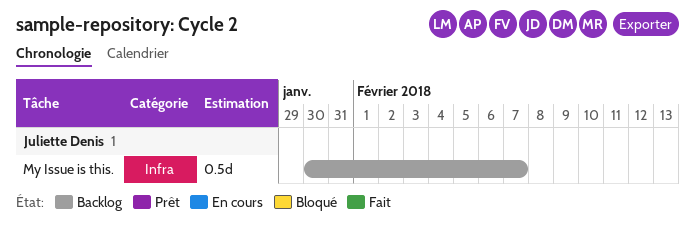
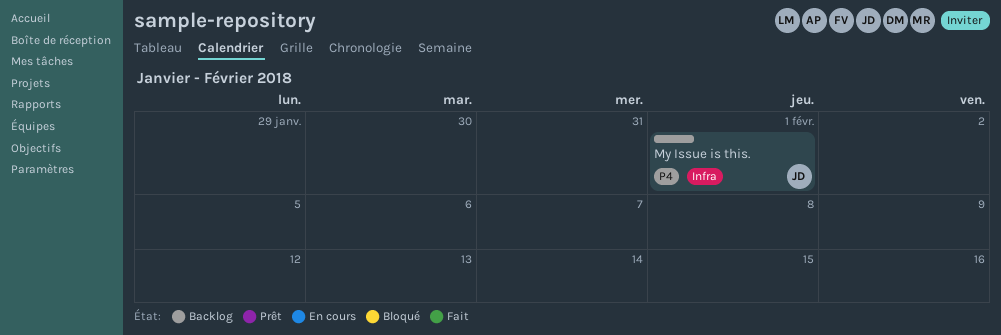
My Issue is this., due: Feb 7 -> Feb 1

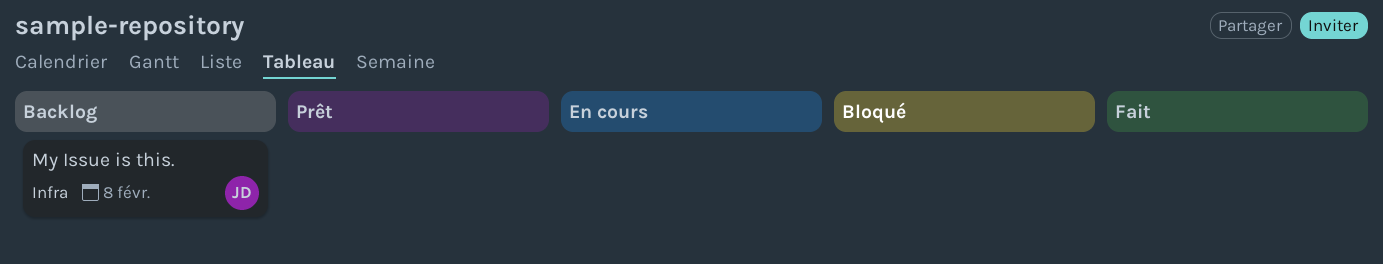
My Issue is this., due: Feb 1 -> Feb 8

